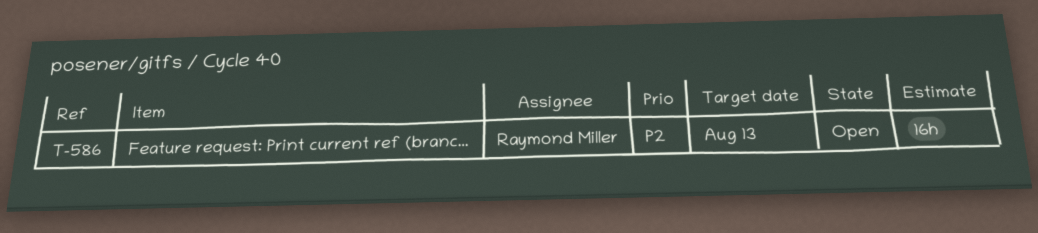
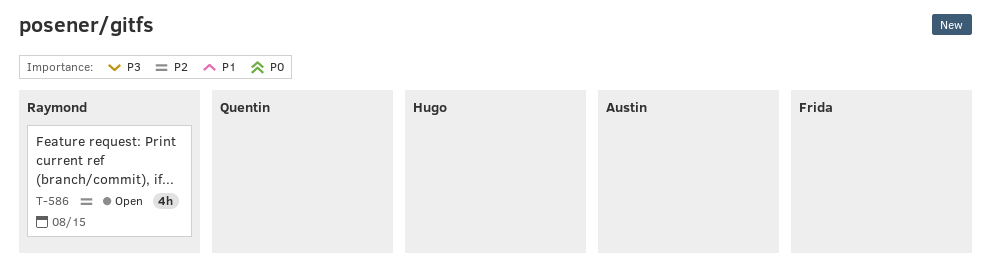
T-586, estimate: 16h -> 4h
T-586, due: Aug 13 -> Aug 15

